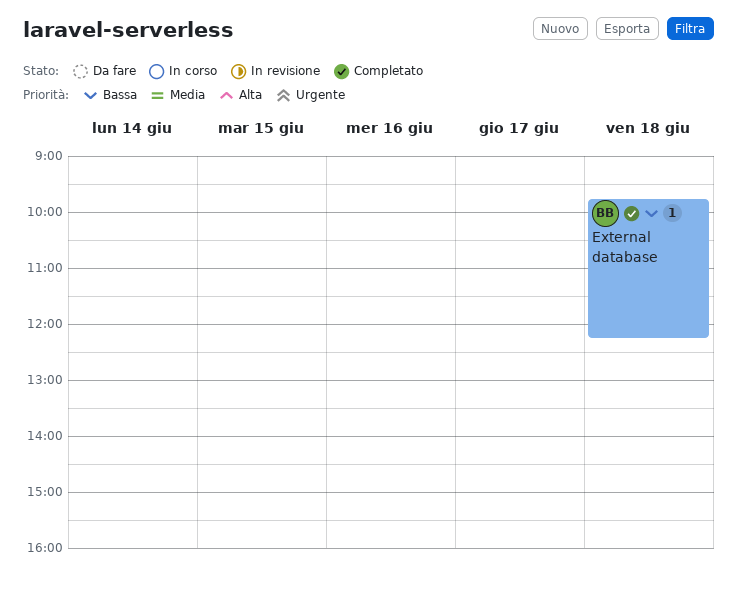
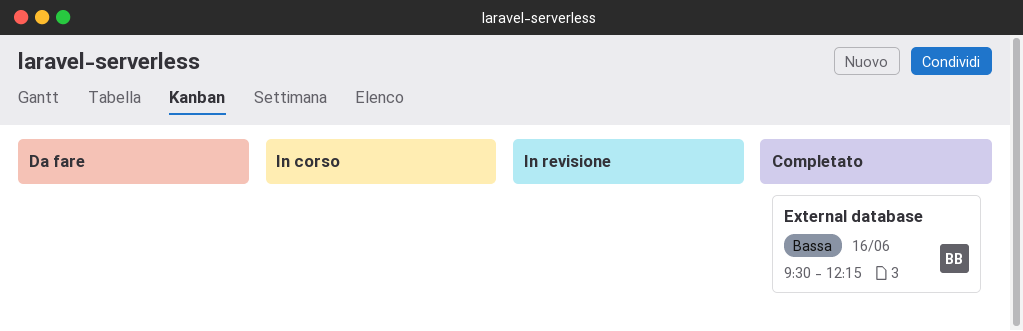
External database, day: Jun 18 -> Jun 16
External database, begins: 09:45 -> 09:30

